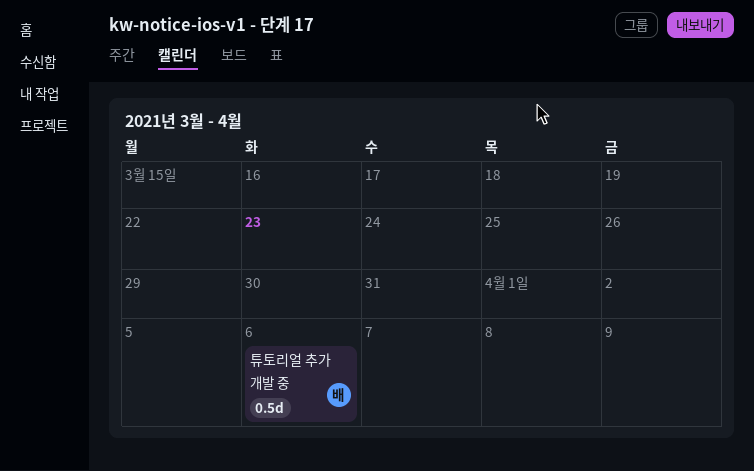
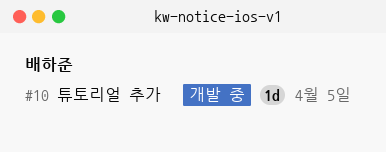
튜토리얼 추가, estimate: 0.5d -> 1d
튜토리얼 추가, due: Apr 6 -> Apr 5

